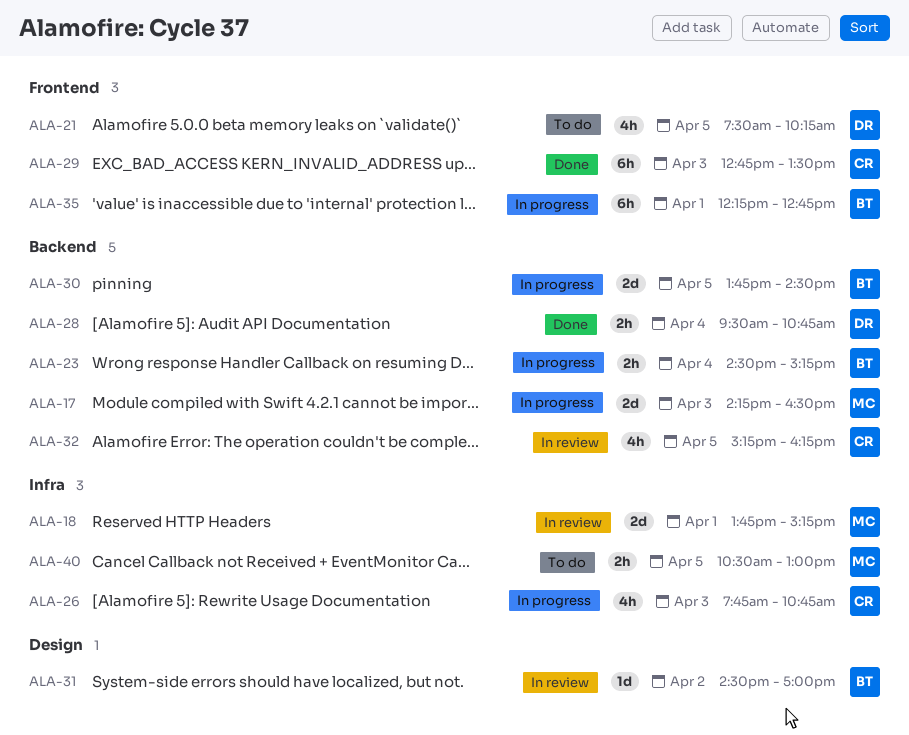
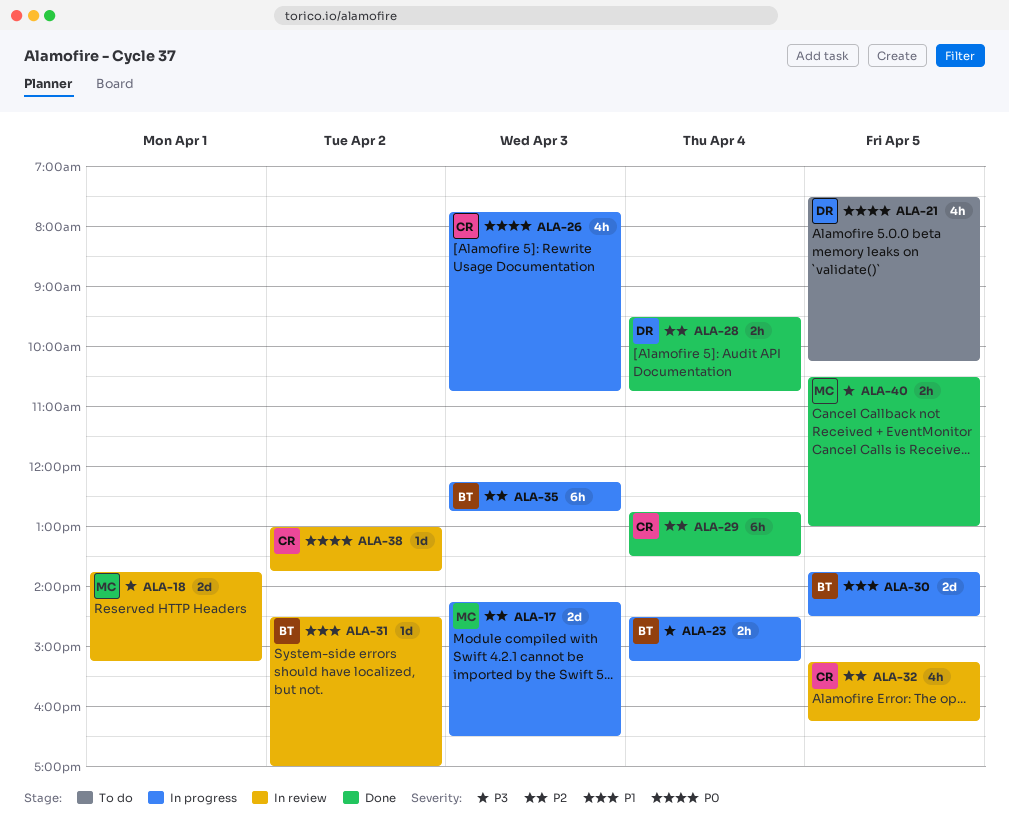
ALA-29, day: Apr 3 -> Apr 4
ALA-35, day: Apr 1 -> Apr 3
ALA-38: none -> present
ALA-40, status: To do -> Done

